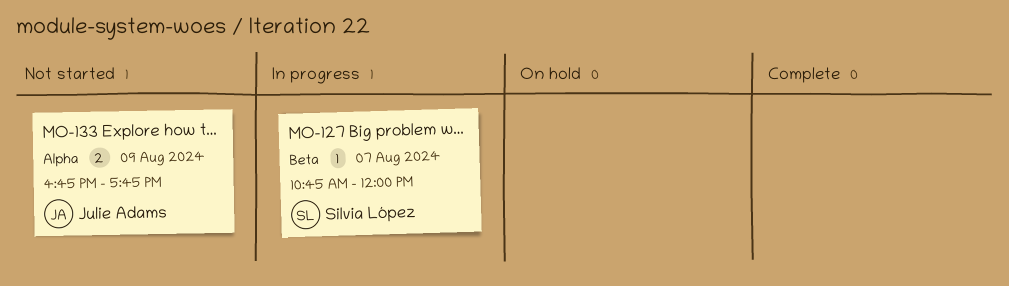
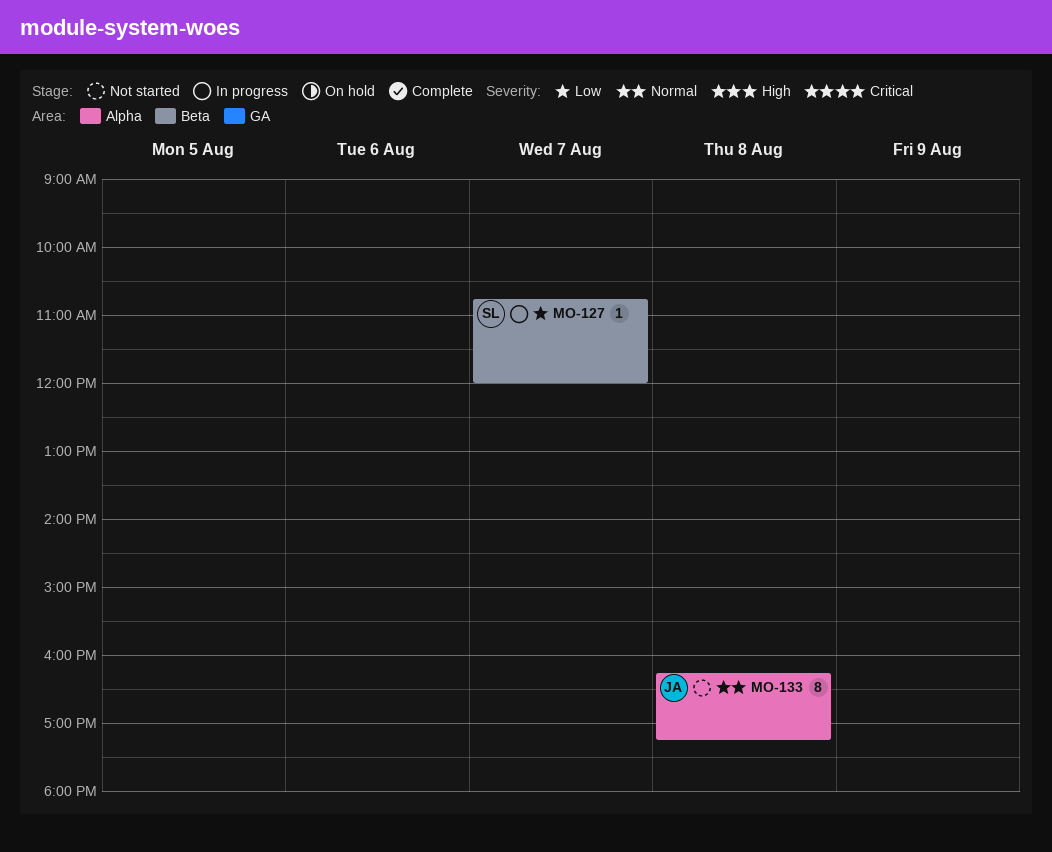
MO-133, estimate: 2 -> 8
MO-133, day: Aug 9 -> Aug 8
MO-133, begins: 16:45 -> 16:15
MO-133, ends: 17:45 -> 17:15

